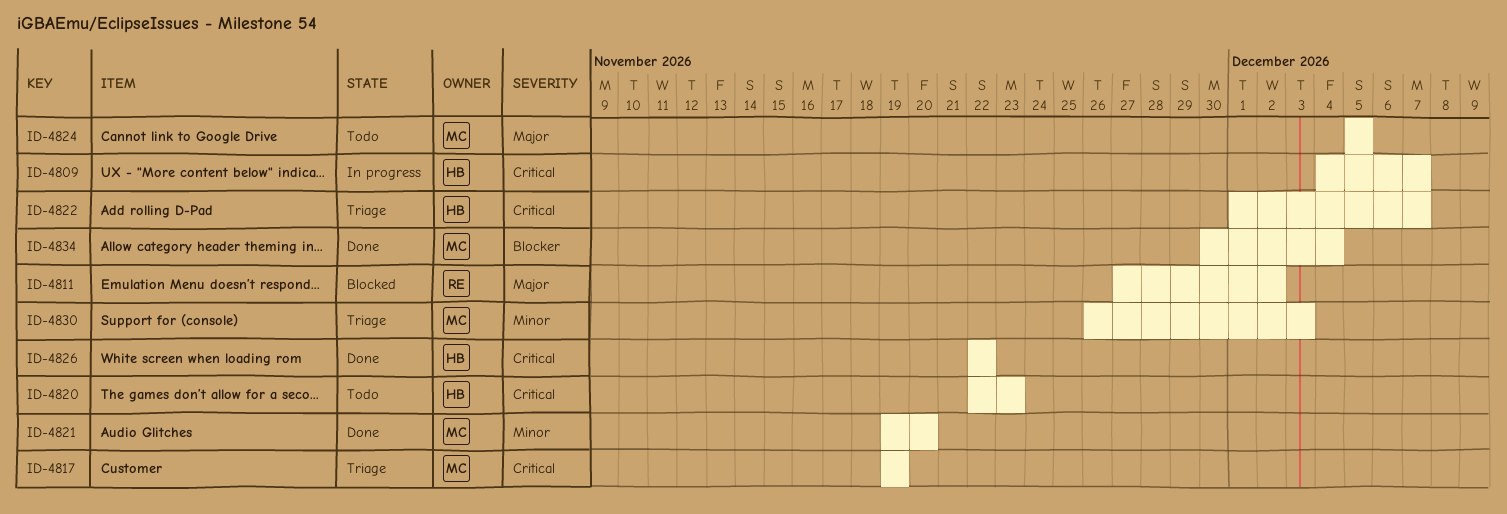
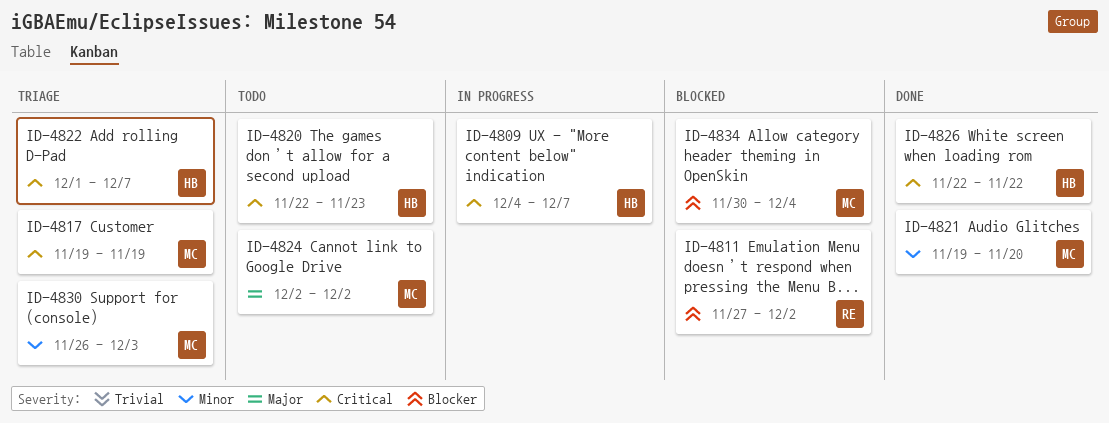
ID-4811, priority: Major -> Blocker
ID-4824, start: Dec 5 -> Dec 2
ID-4824, due: Dec 5 -> Dec 2
ID-4834, status: Done -> Blocked

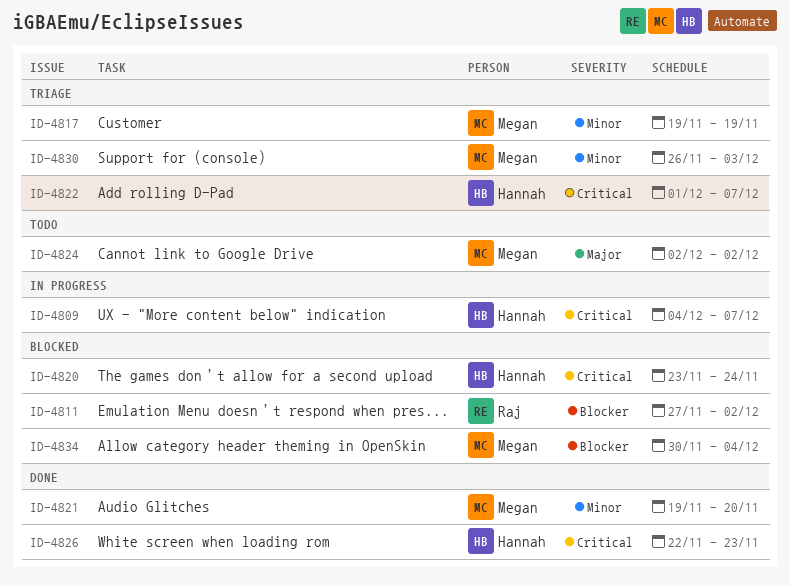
ID-4817, priority: Critical -> Minor
ID-4820, status: Todo -> Blocked
ID-4820, start: Nov 22 -> Nov 23
ID-4820, due: Nov 23 -> Nov 24
ID-4826, due: Nov 22 -> Nov 23

